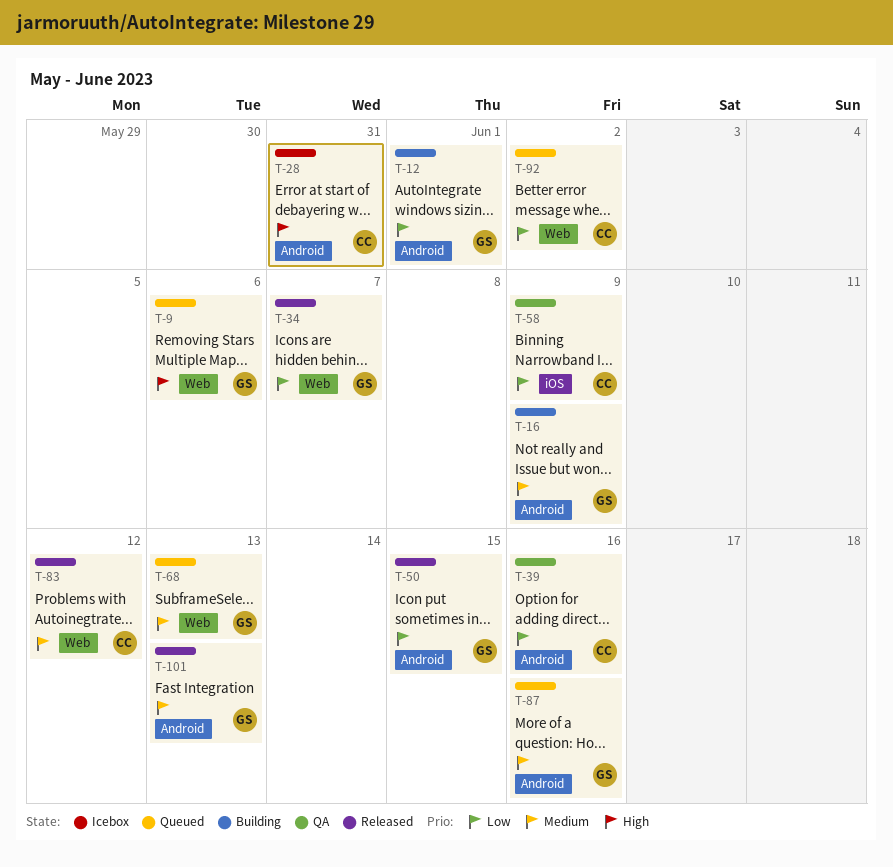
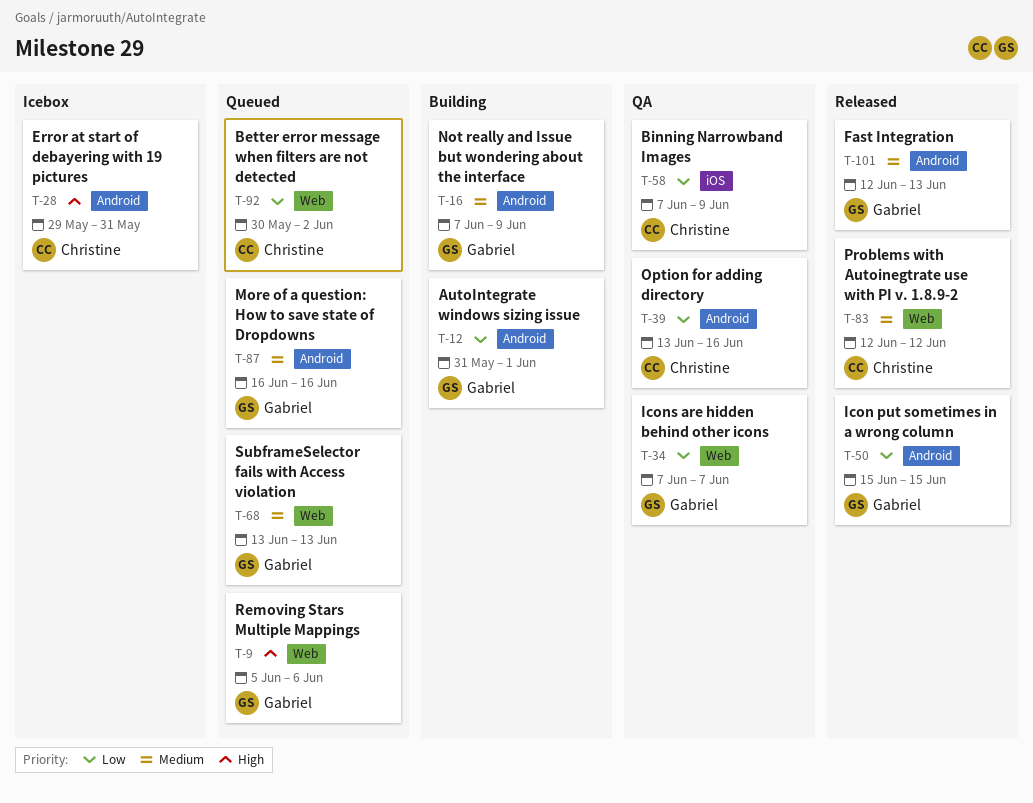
T-34, status: Released -> QA

